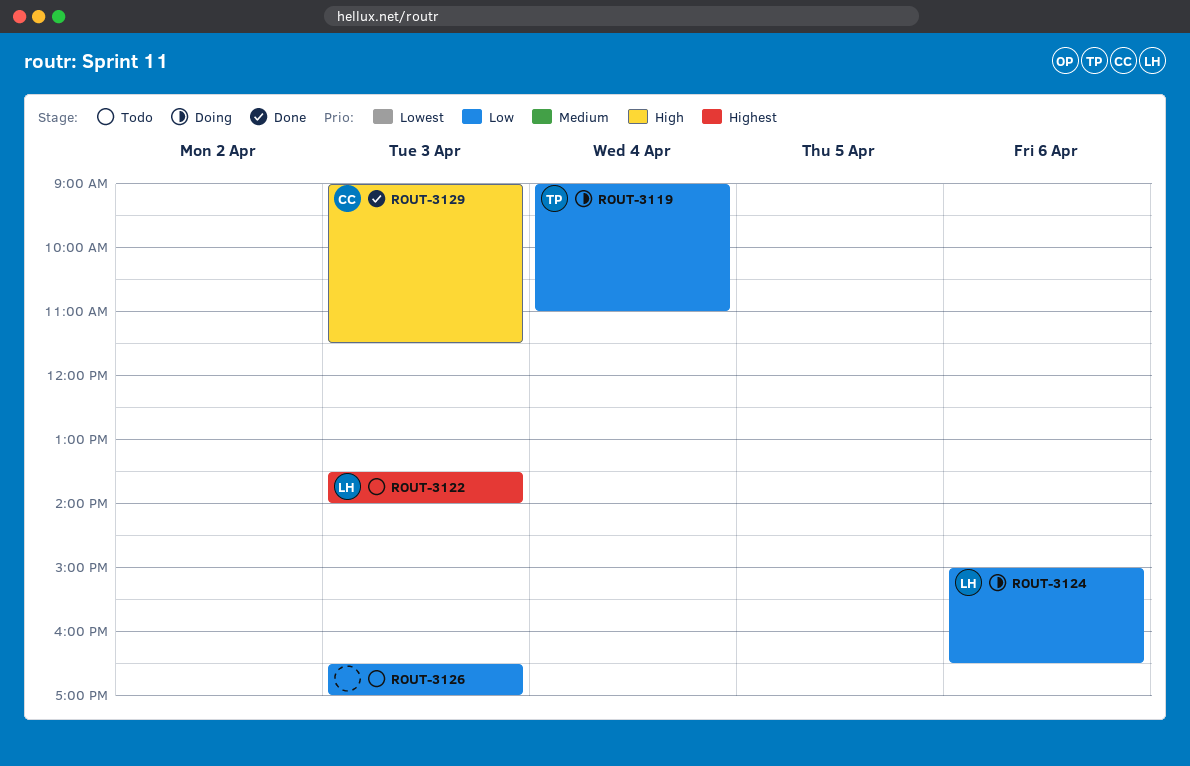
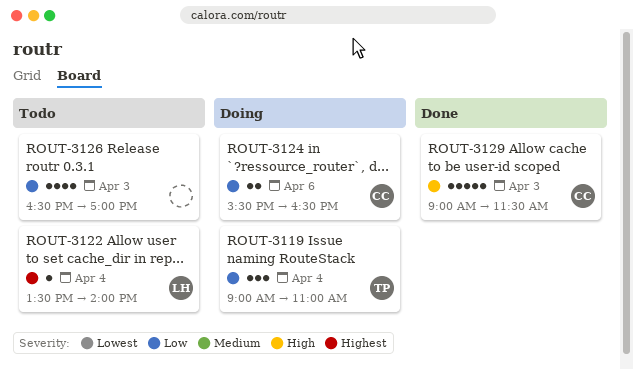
ROUT-3122, day: Apr 3 -> Apr 4
ROUT-3124, owner: LH -> CC
ROUT-3124, begins: 15:00 -> 15:30

